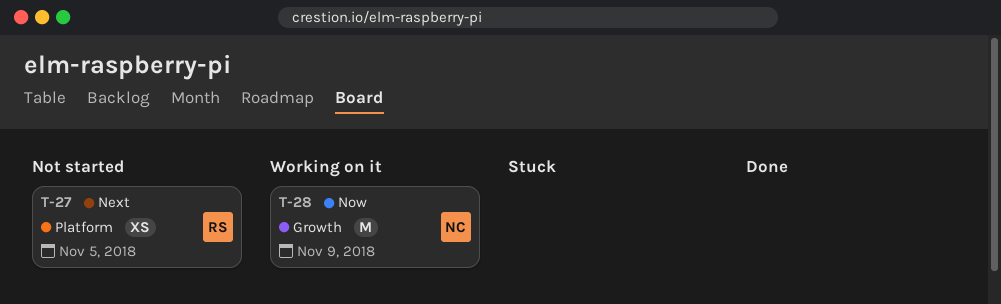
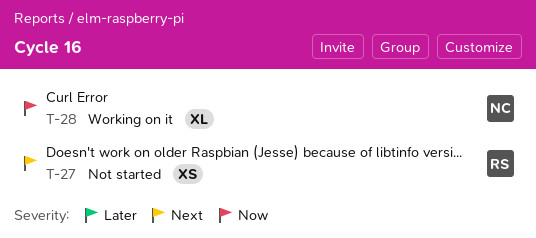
T-28, estimate: M -> XL

